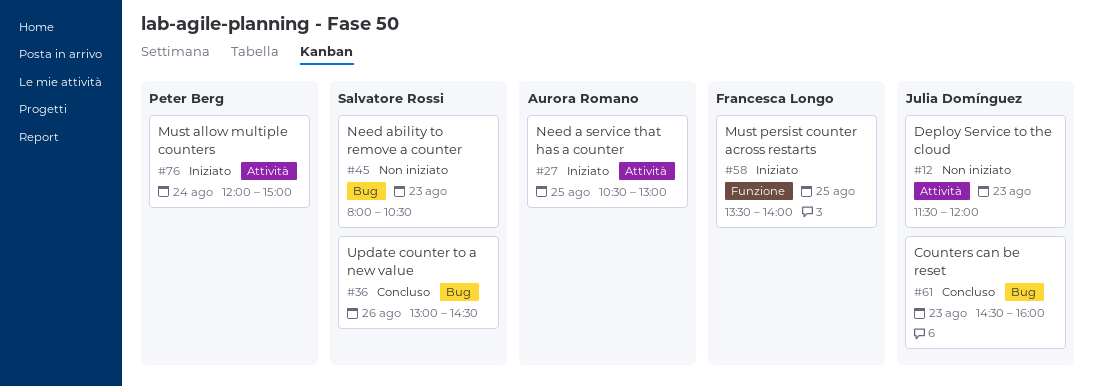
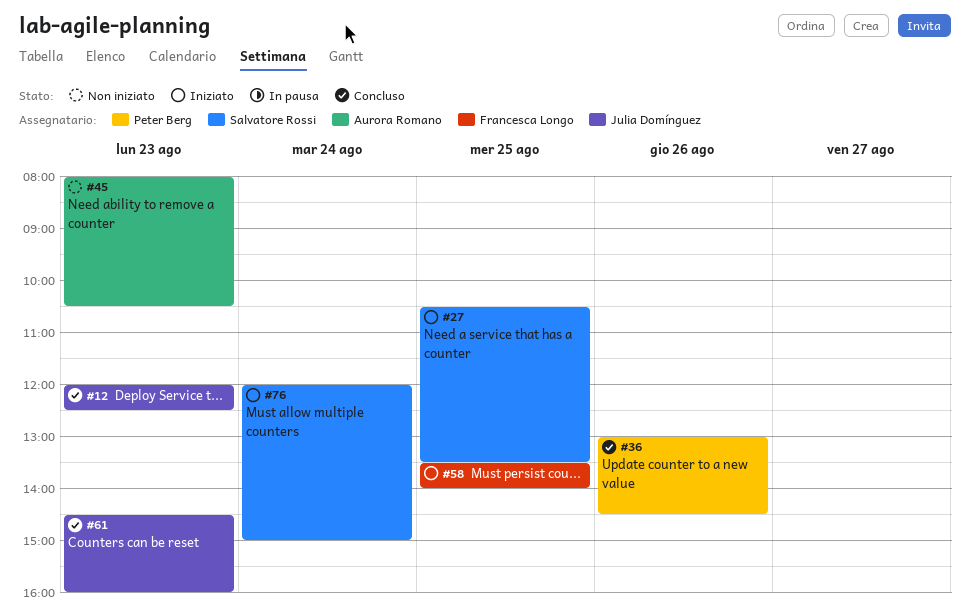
#12, status: Non iniziato -> Concluso
#12, begins: 11:30 -> 12:00
#12, ends: 12:00 -> 12:30
#27, owner: Aurora Romano -> Salvatore Rossi
#27, ends: 13:00 -> 13:30
#36, owner: Salvatore Rossi -> Peter Berg
#45, owner: Salvatore Rossi -> Aurora Romano
#76, owner: Peter Berg -> Salvatore Rossi

